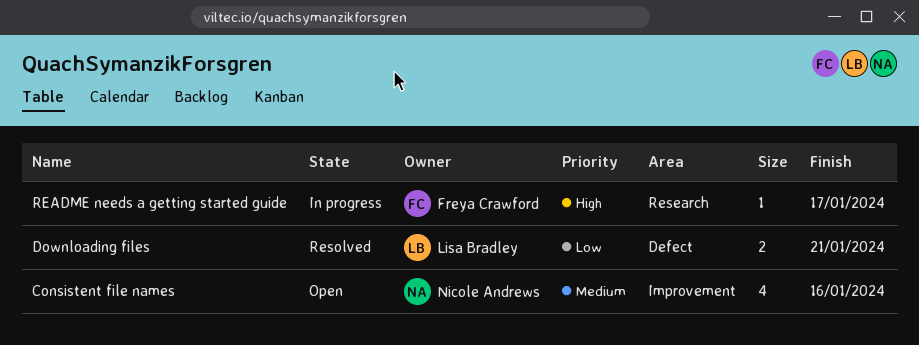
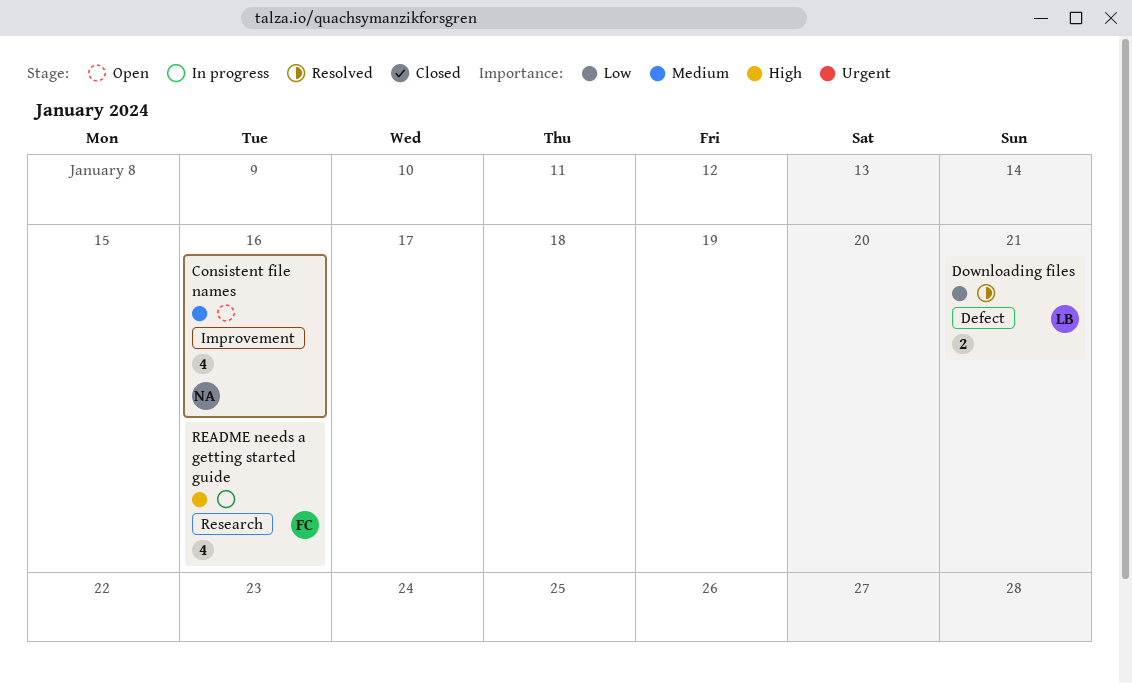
README needs a getting started guide, estimate: 1 -> 4
README needs a getting started guide, due: Jan 17 -> Jan 16

